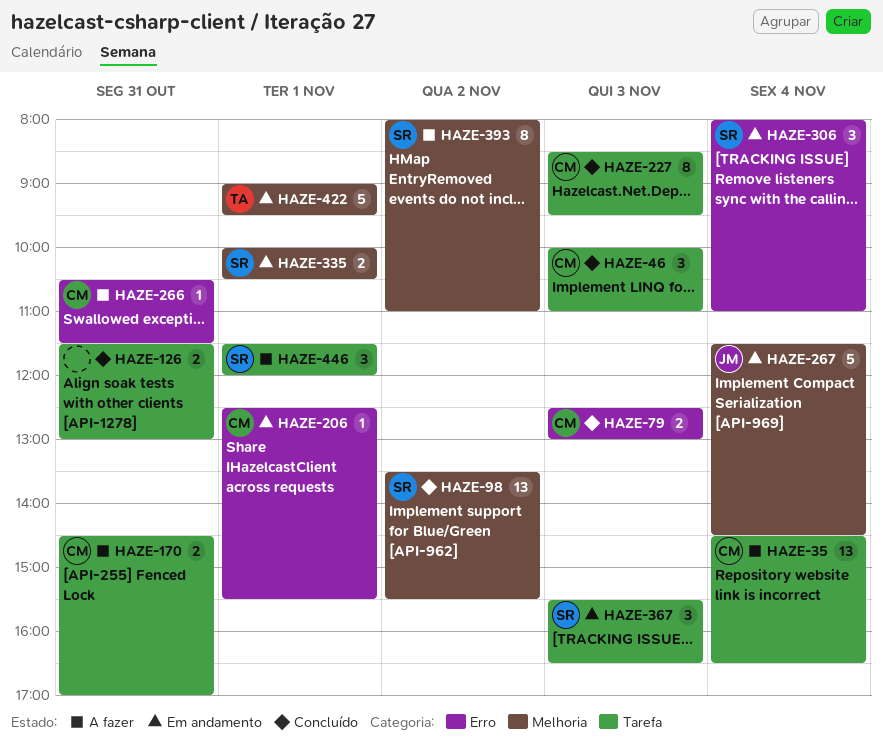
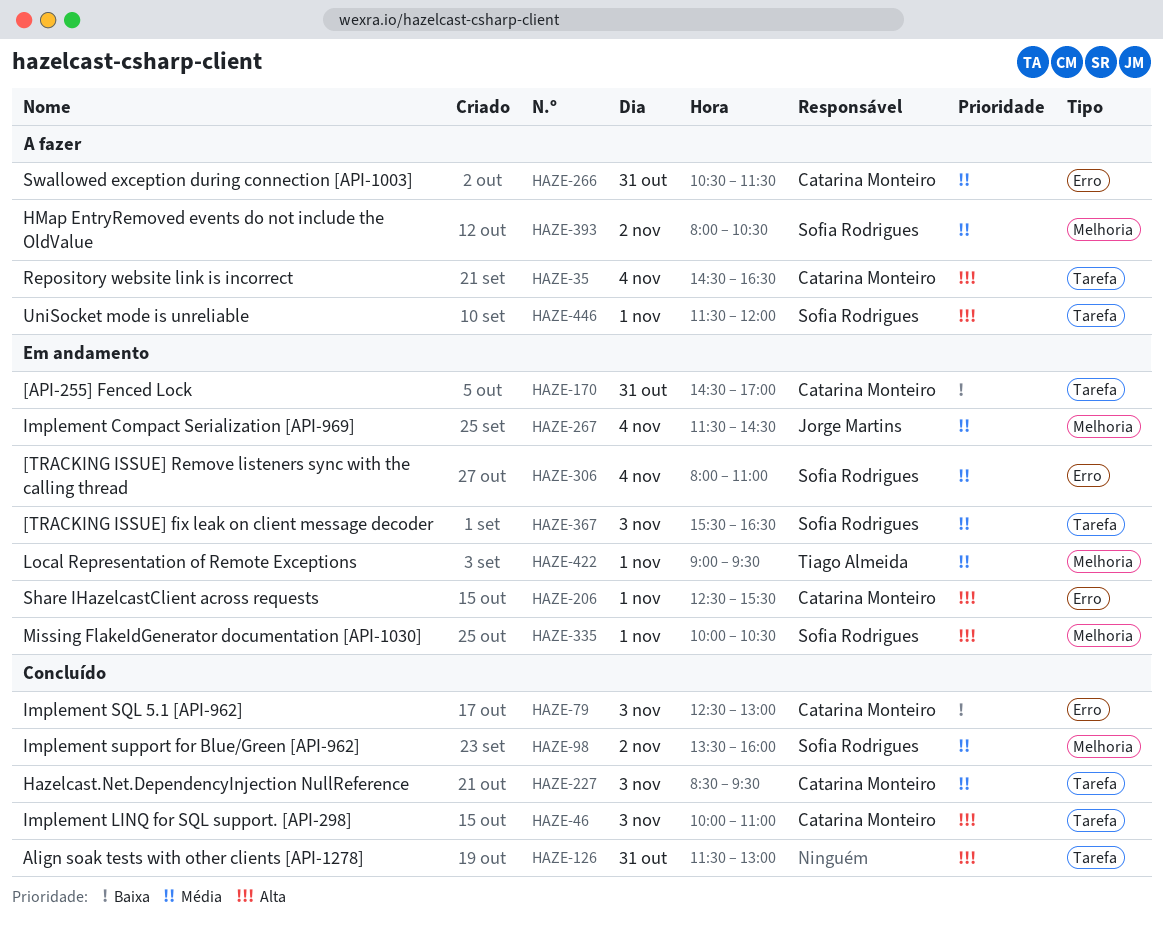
HAZE-98, ends: 15:30 -> 16:00
HAZE-170, status: A fazer -> Em andamento
HAZE-393, ends: 11:00 -> 10:30

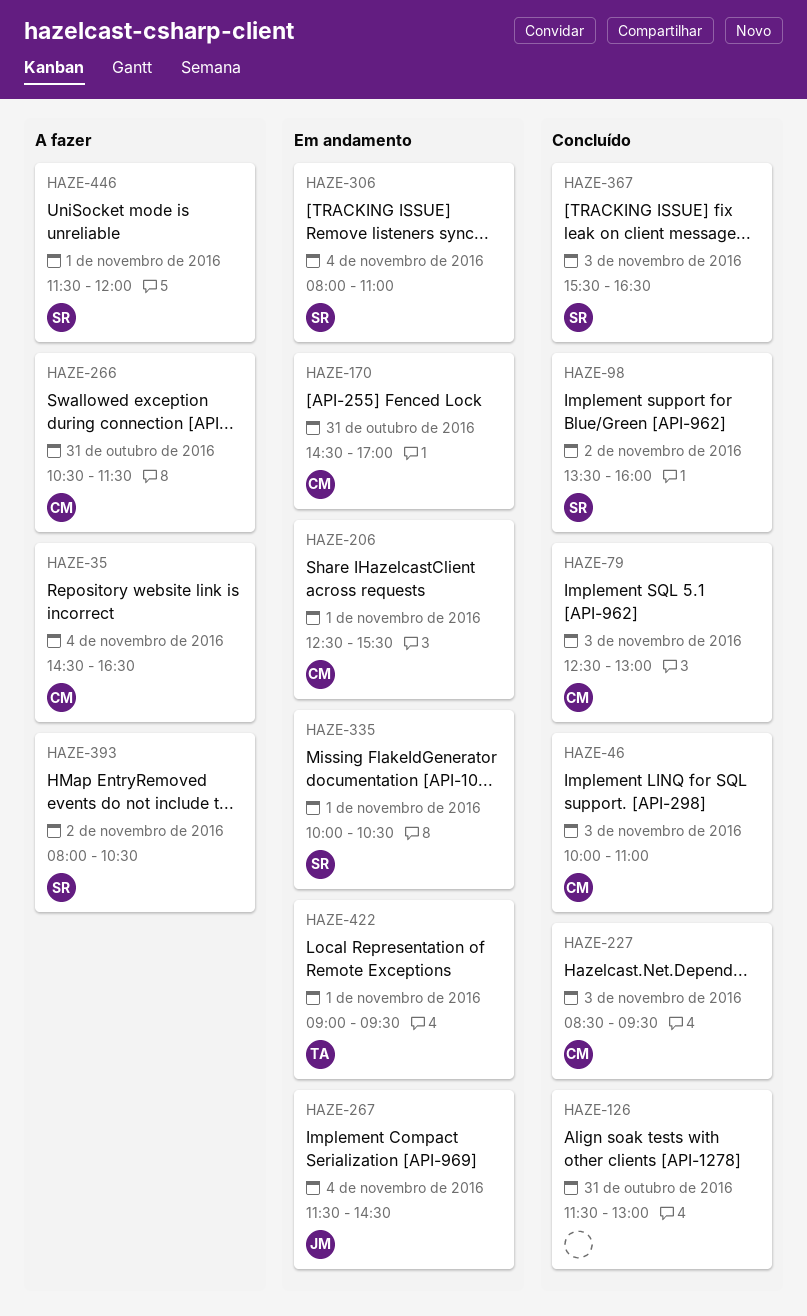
HAZE-367, status: Em andamento -> Concluído

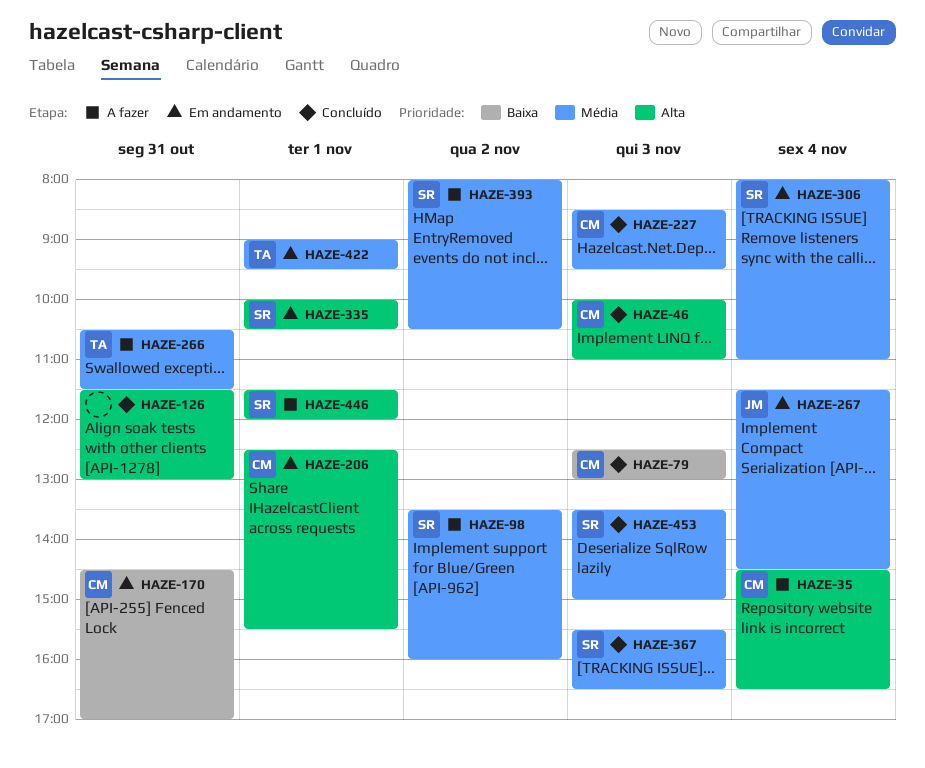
HAZE-98, status: Concluído -> A fazer
HAZE-266, owner: CM -> TA
HAZE-453: none -> present

